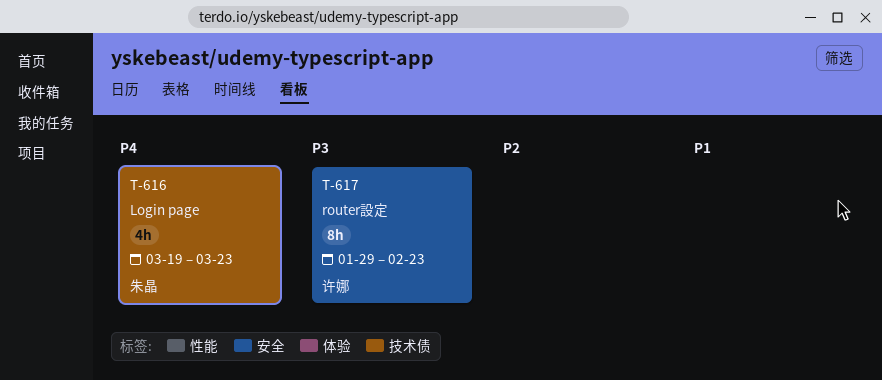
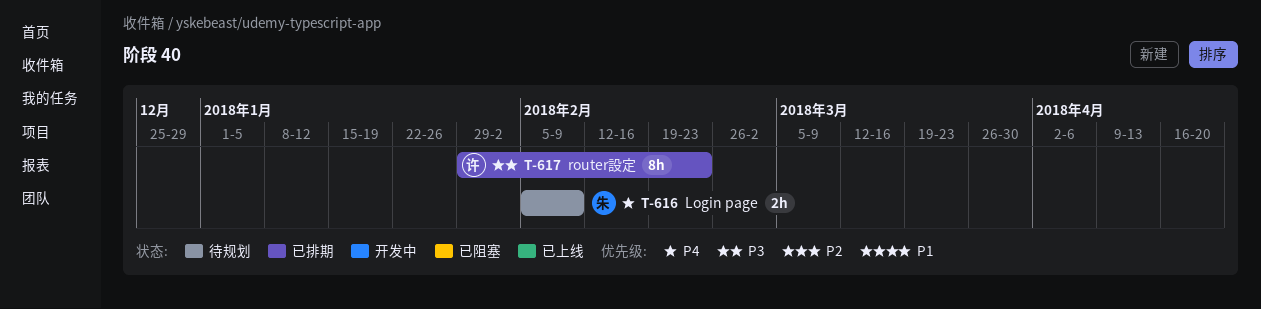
T-616, estimate: 4h -> 2h
T-616, start: Mar 19 -> Feb 5
T-616, due: Mar 23 -> Feb 9

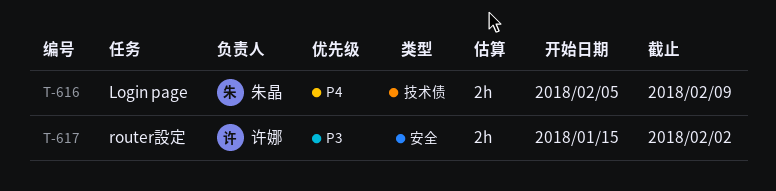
T-617, estimate: 8h -> 2h
T-617, start: Jan 29 -> Jan 15
T-617, due: Feb 23 -> Feb 2

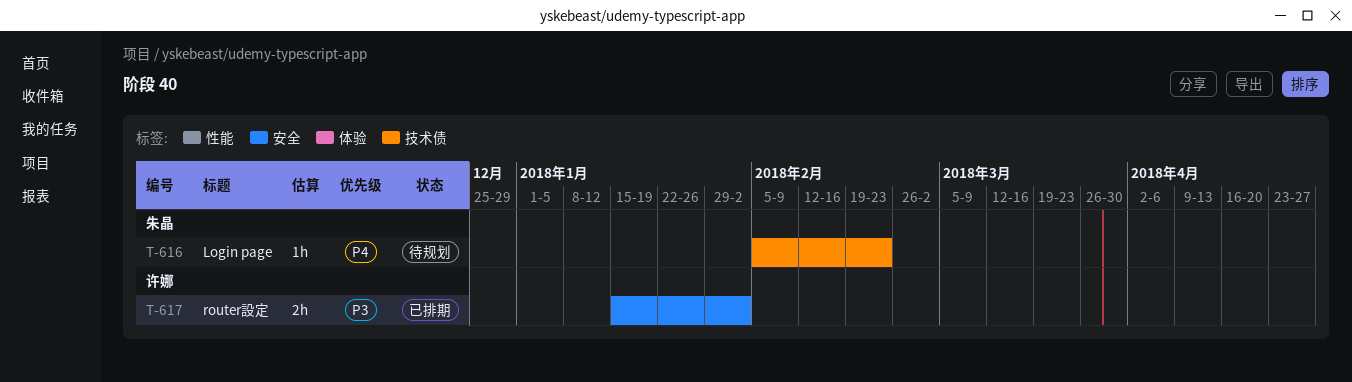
T-616, estimate: 2h -> 1h
T-616, due: Feb 9 -> Feb 23

